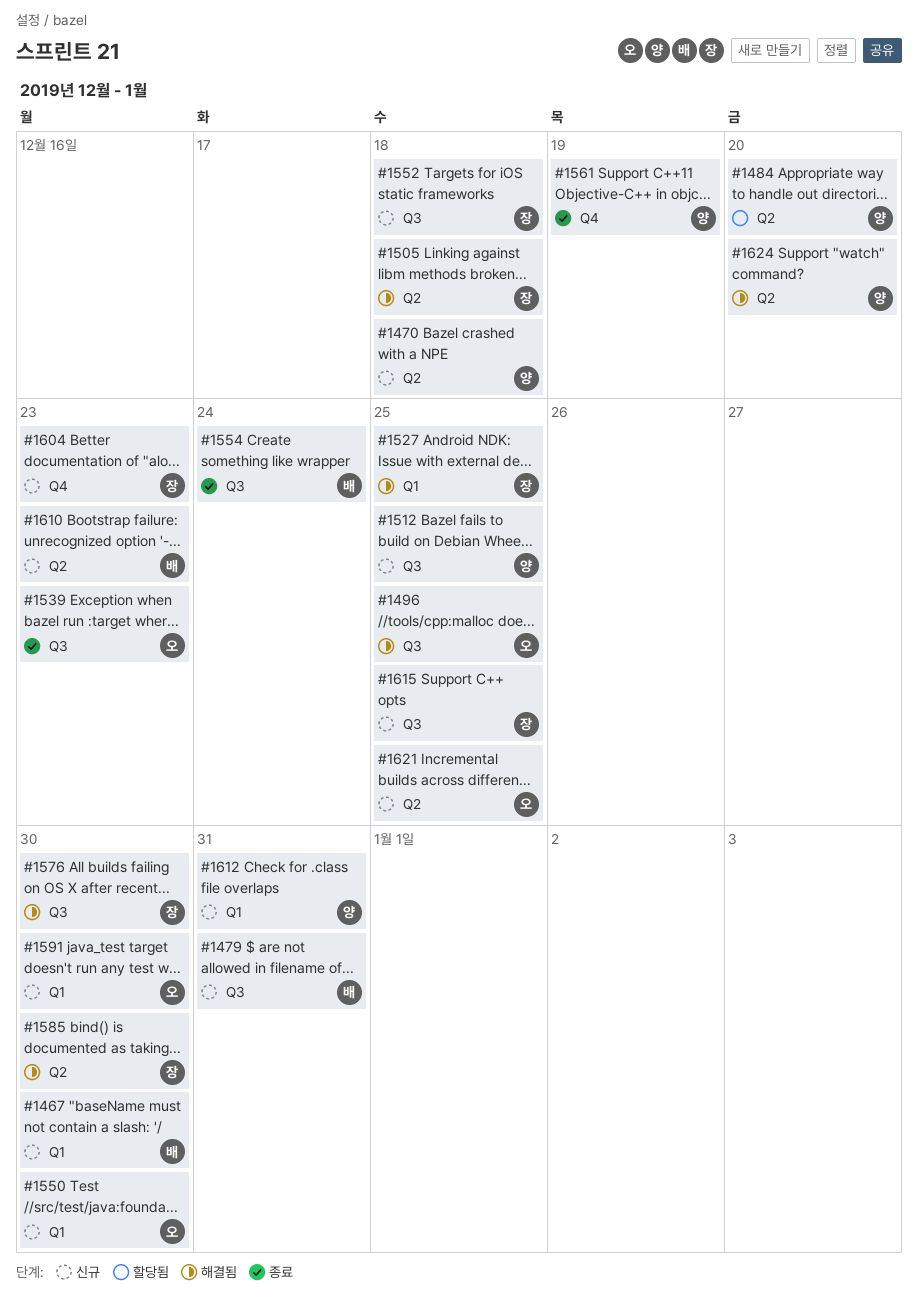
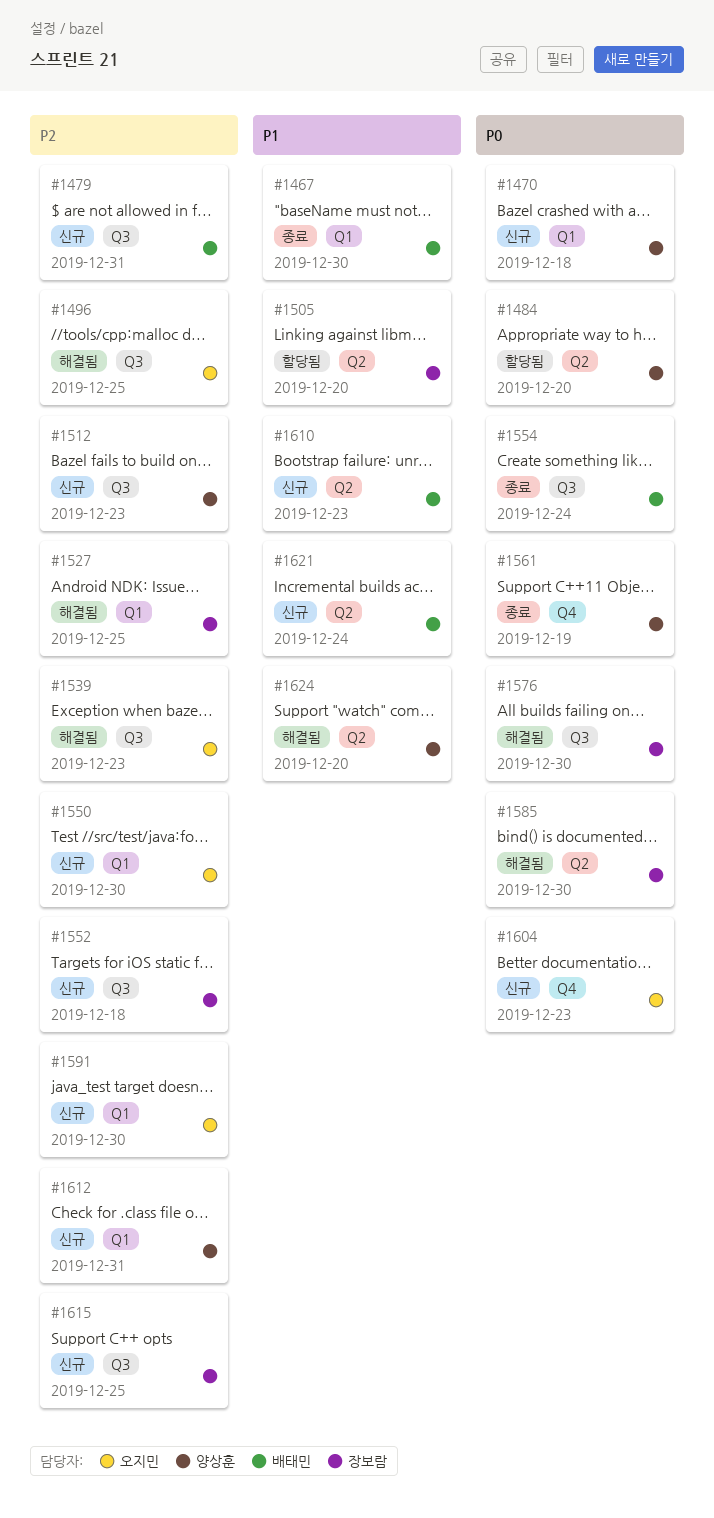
#1467, status: 신규 -> 종료
#1470, label: Q2 -> Q1
#1505, status: 해결됨 -> 할당됨
#1505, due: Dec 18 -> Dec 20
#1512, due: Dec 25 -> Dec 23
#1539, status: 종료 -> 해결됨
#1604, owner: 장보람 -> 오지민
#1621, owner: 오지민 -> 배태민
#1621, due: Dec 25 -> Dec 24

